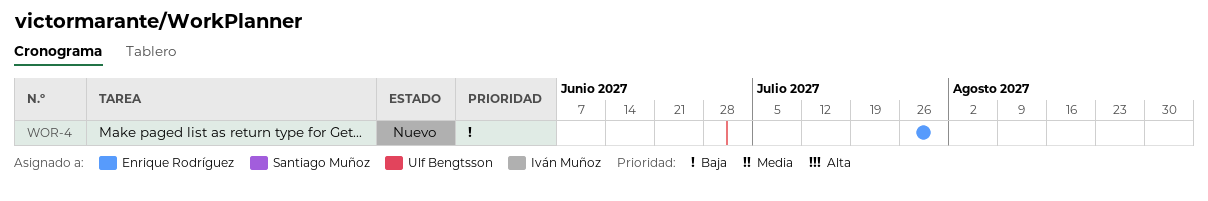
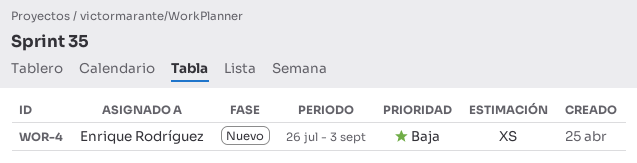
WOR-4, due: Jul 30 -> Sep 3

